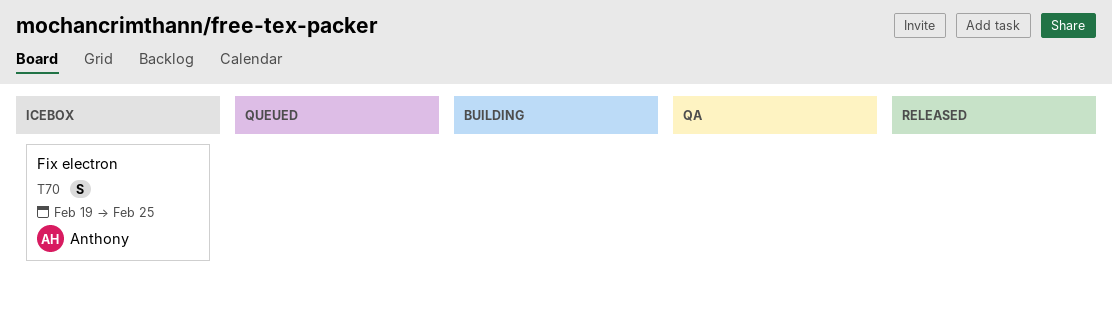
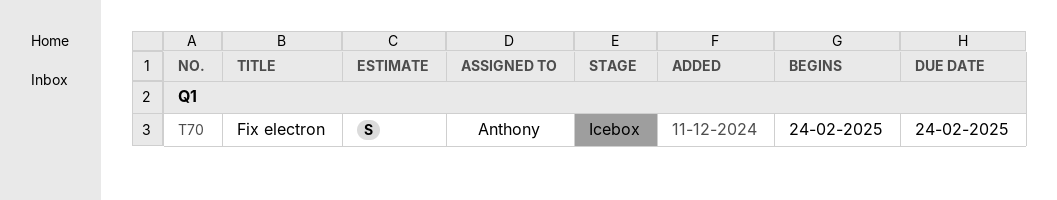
T70, start: Feb 19 -> Feb 24
T70, due: Feb 25 -> Feb 24

